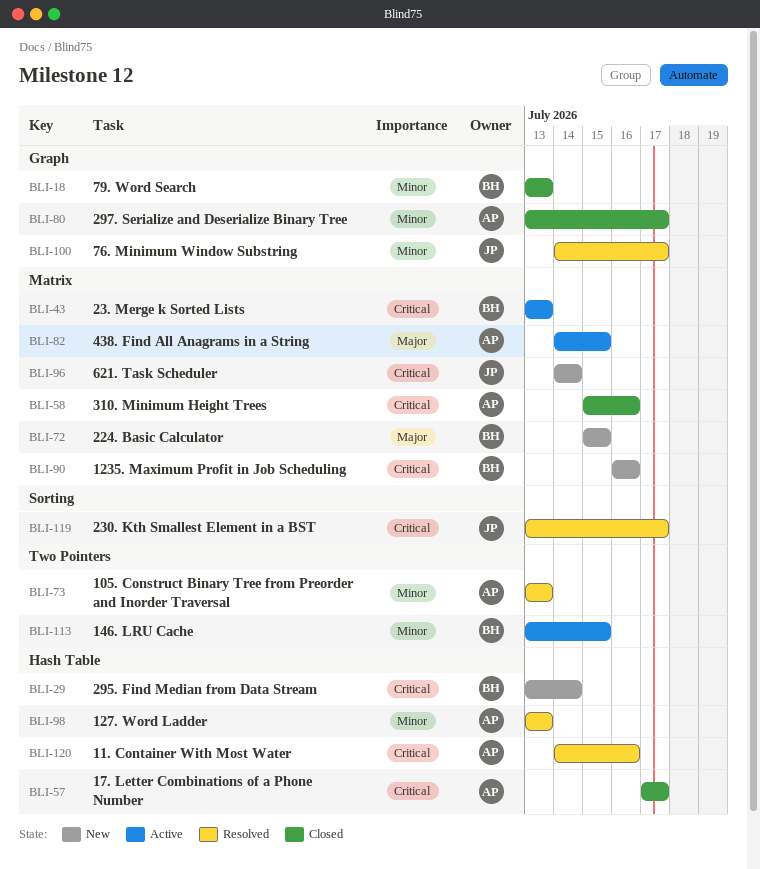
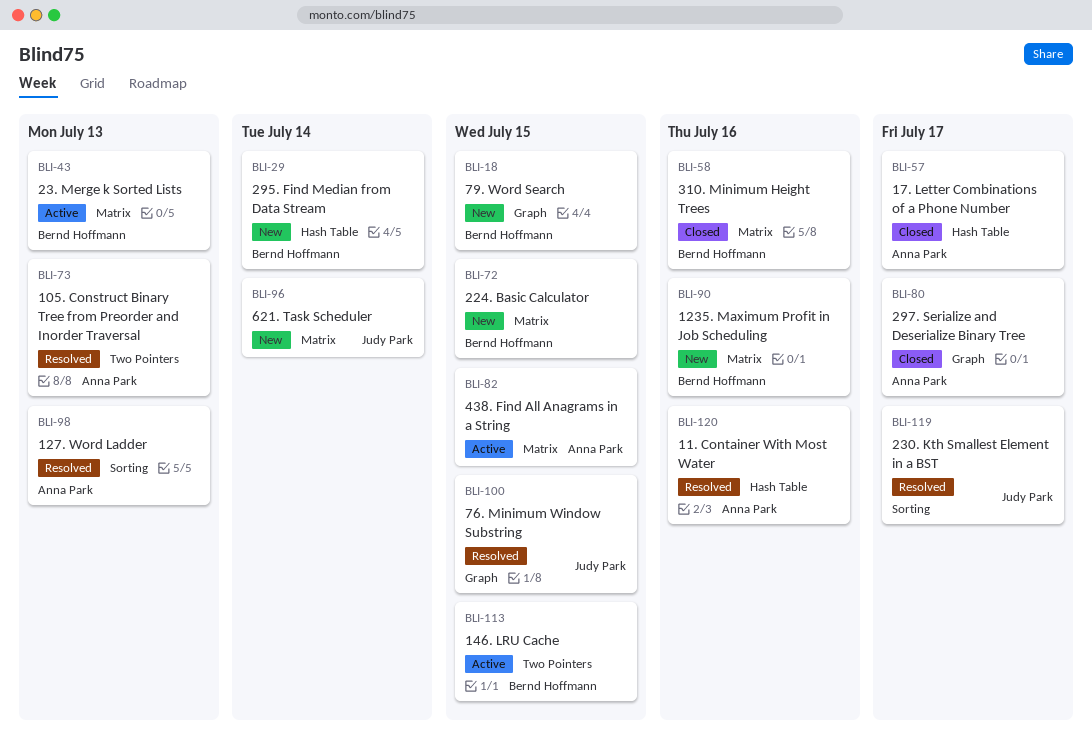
BLI-18, status: Closed -> New
BLI-18, due: Jul 13 -> Jul 15
BLI-58, owner: Anna Park -> Bernd Hoffmann
BLI-98, label: Hash Table -> Sorting
BLI-100, due: Jul 17 -> Jul 15

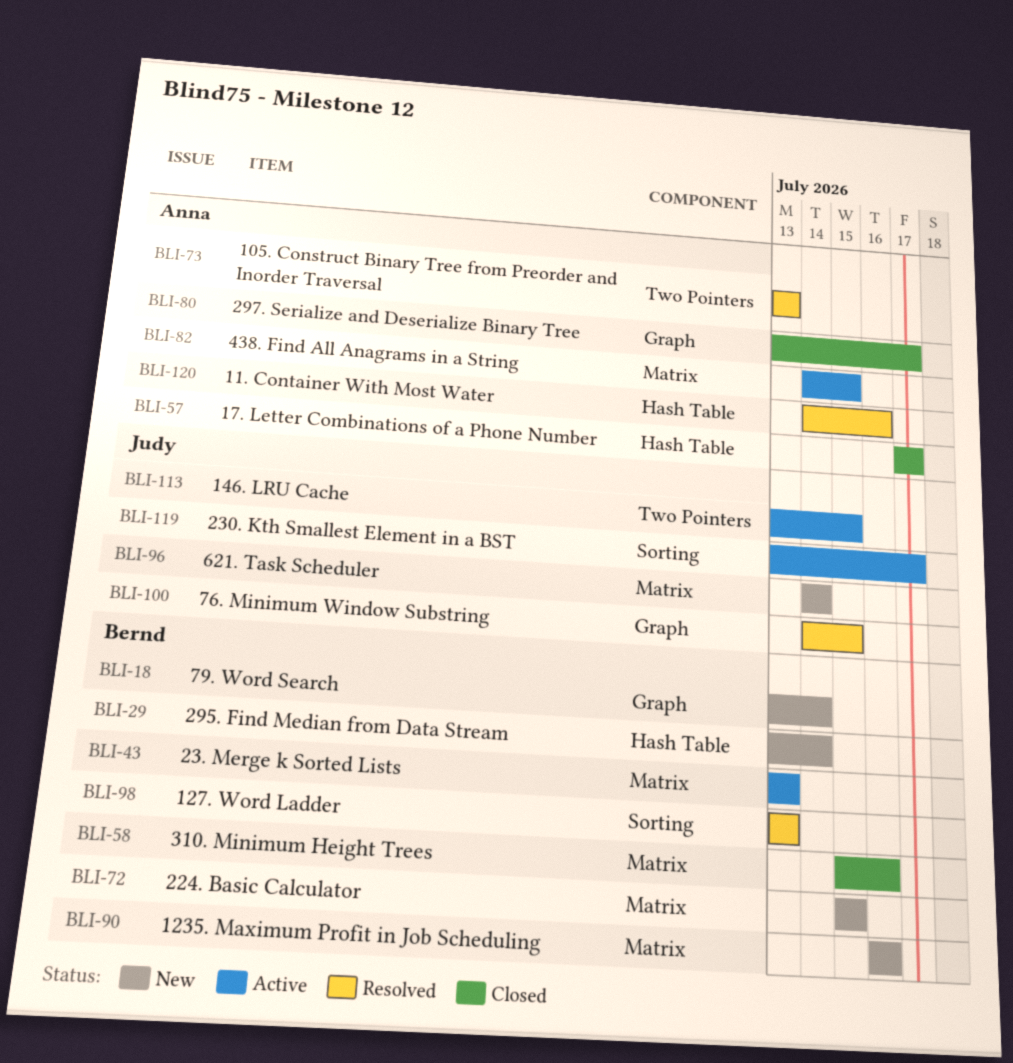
BLI-18, due: Jul 15 -> Jul 14
BLI-98, owner: Anna Park -> Bernd Hoffmann
BLI-113, owner: Bernd Hoffmann -> Judy Park
BLI-119, status: Resolved -> Active

